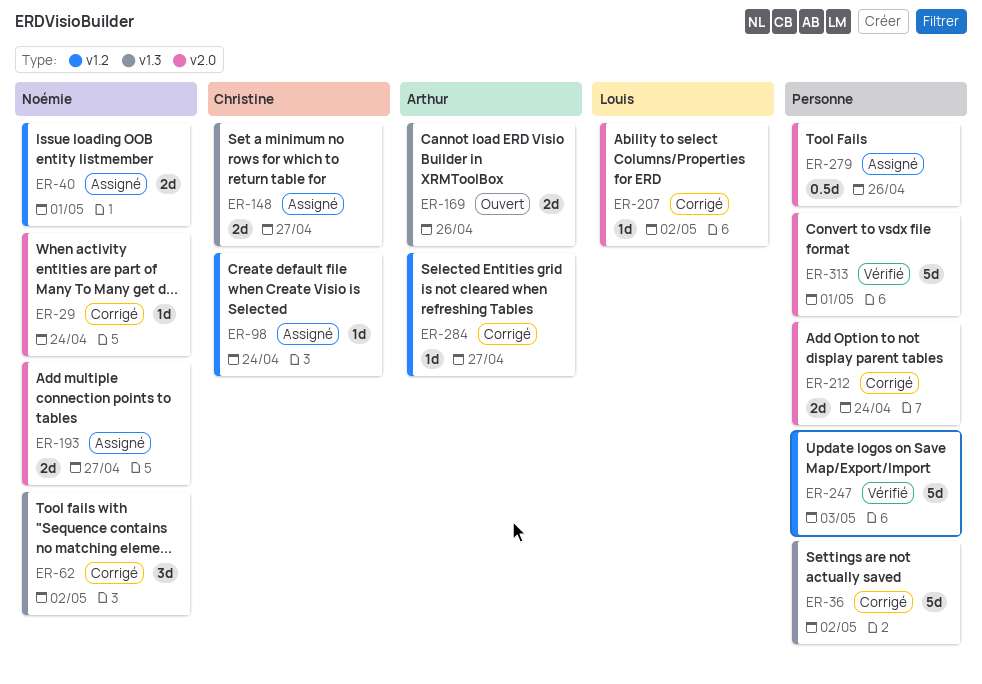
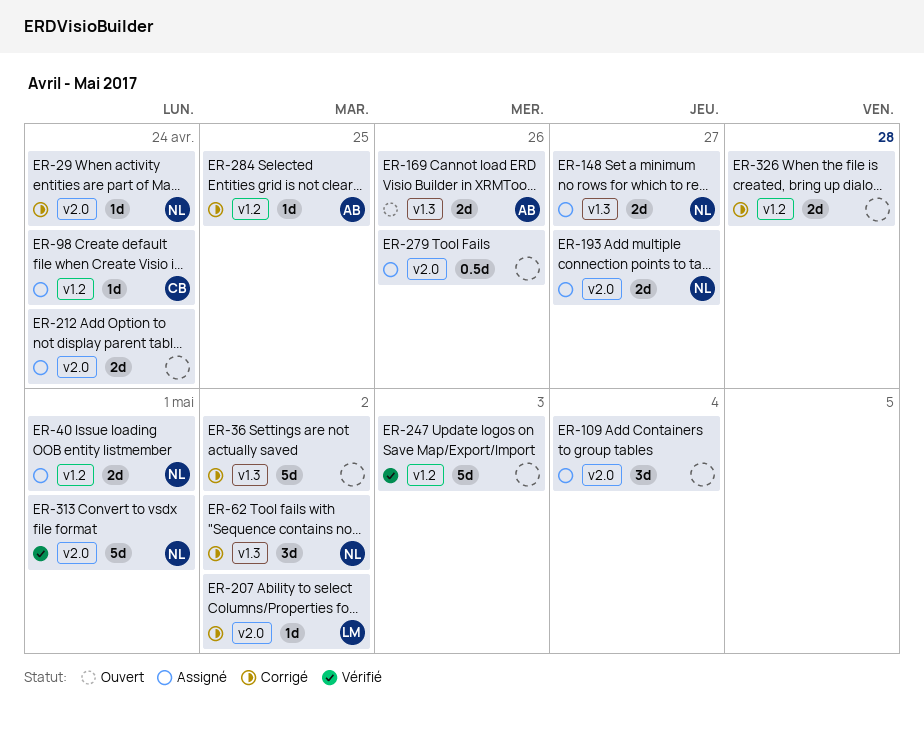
ER-109: none -> present
ER-148, owner: Christine -> Noémie
ER-212, status: Corrigé -> Assigné
ER-284, due: Apr 27 -> Apr 25
ER-313, owner: none -> Noémie
ER-326: none -> present

